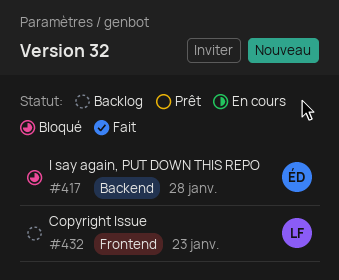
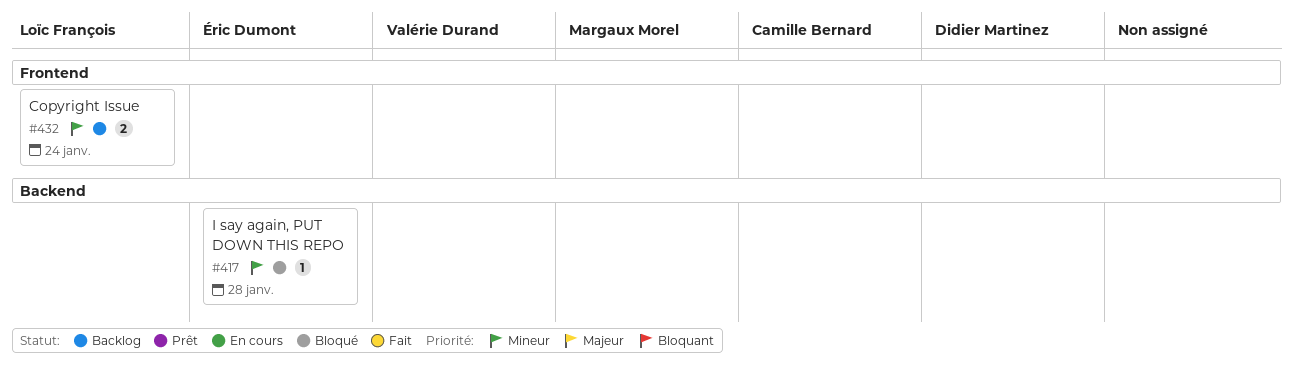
#432, due: Jan 23 -> Jan 24

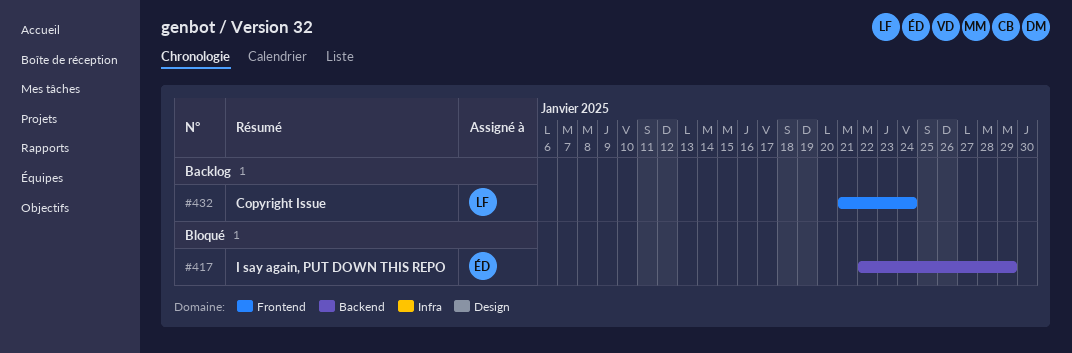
#417, due: Jan 28 -> Jan 29

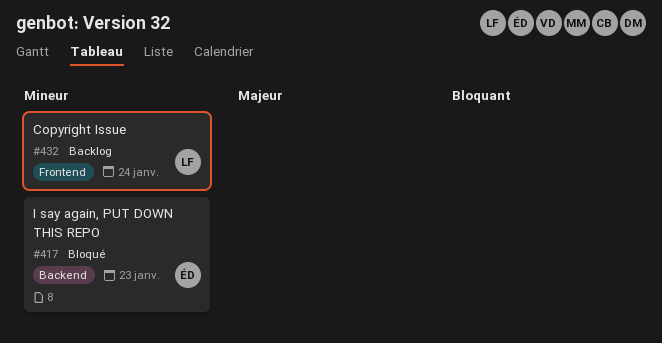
#417, due: Jan 29 -> Jan 23

